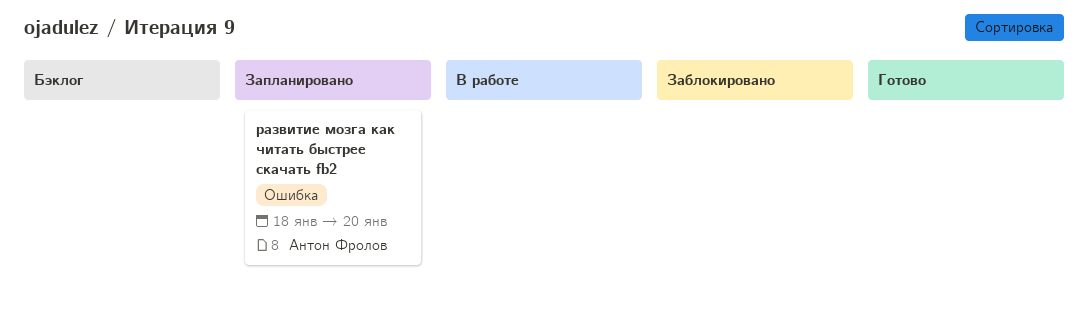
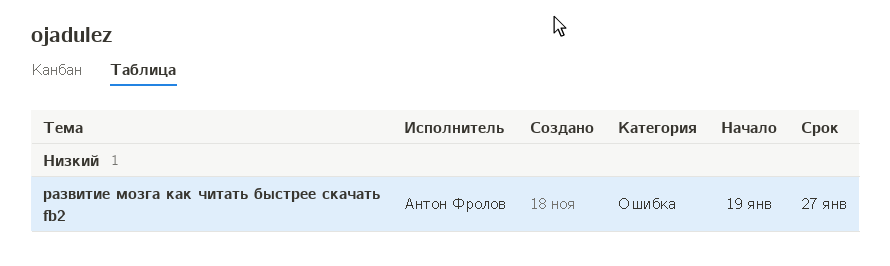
развитие мозга как читать быстрее скачать fb2, start: Jan 18 -> Jan 19
развитие мозга как читать быстрее скачать fb2, due: Jan 20 -> Jan 27

